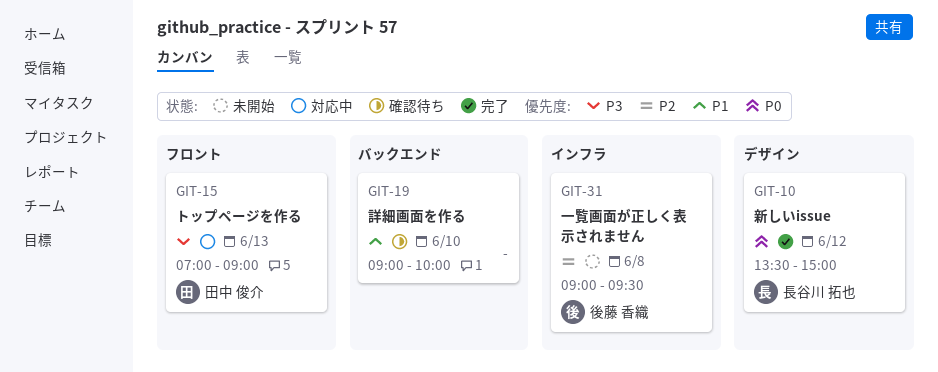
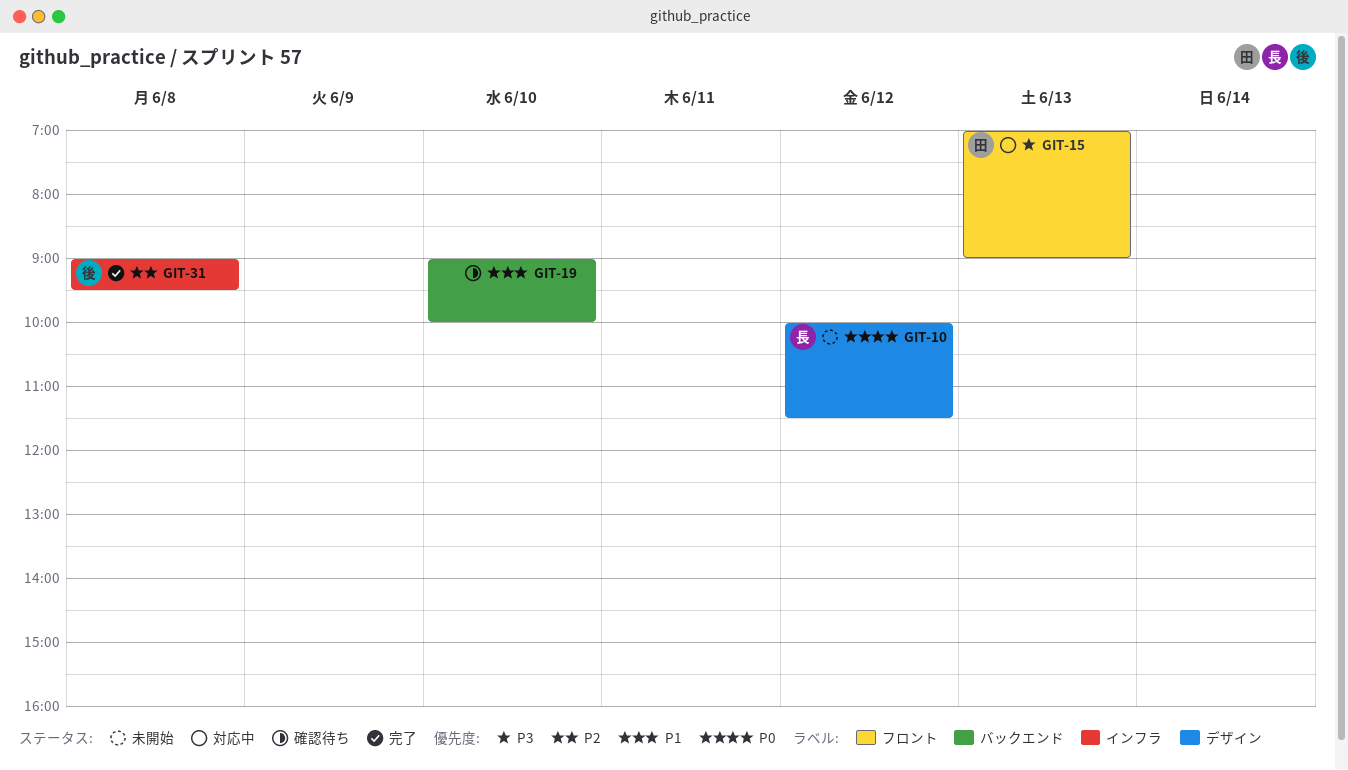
GIT-10, status: 完了 -> 未開始
GIT-10, begins: 13:30 -> 10:00
GIT-10, ends: 15:00 -> 11:30
GIT-31, status: 未開始 -> 完了

